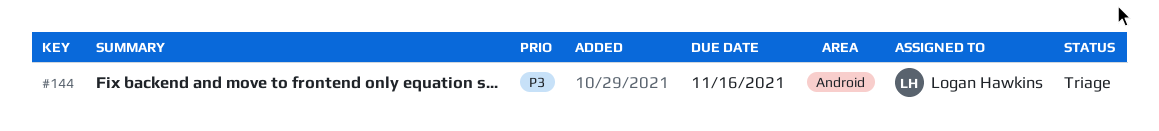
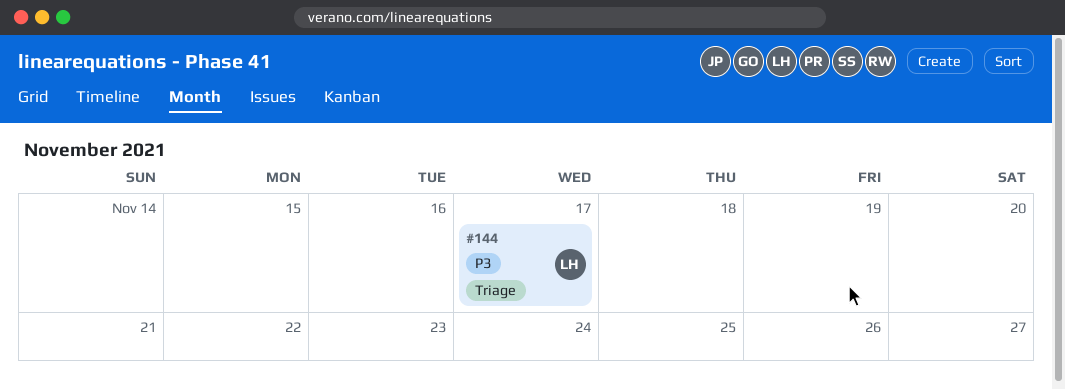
#144, due: Nov 16 -> Nov 17

